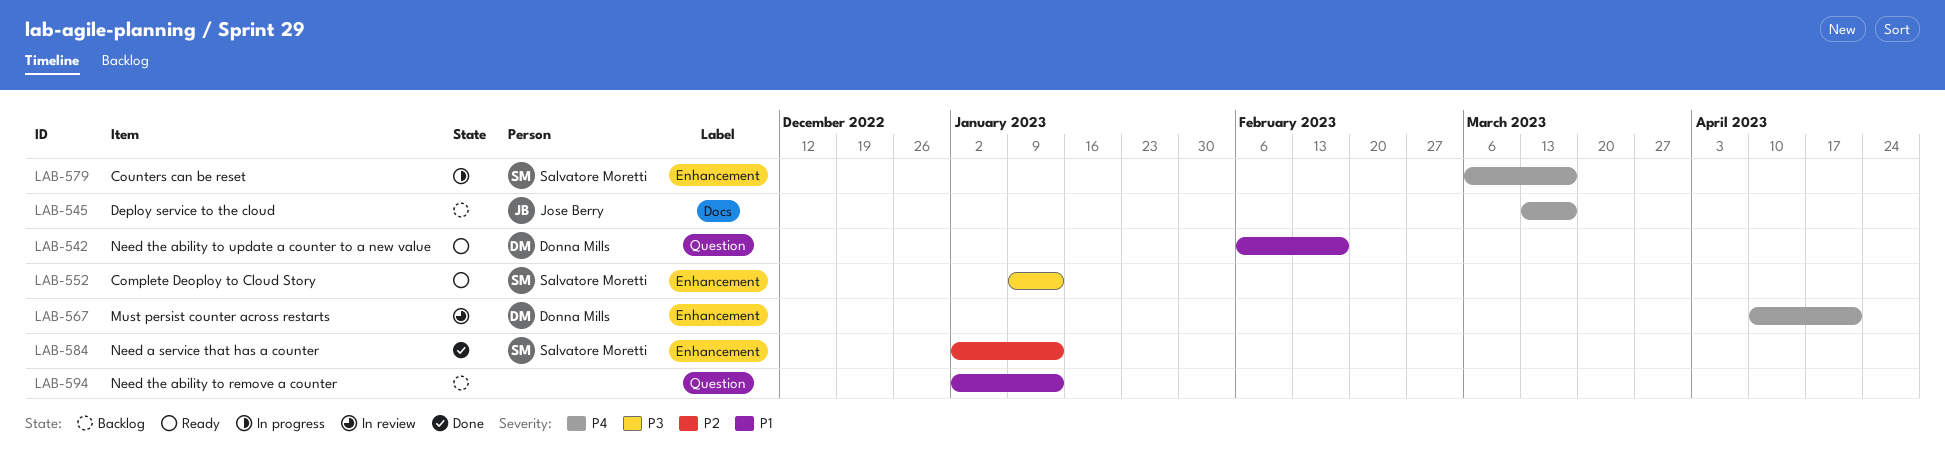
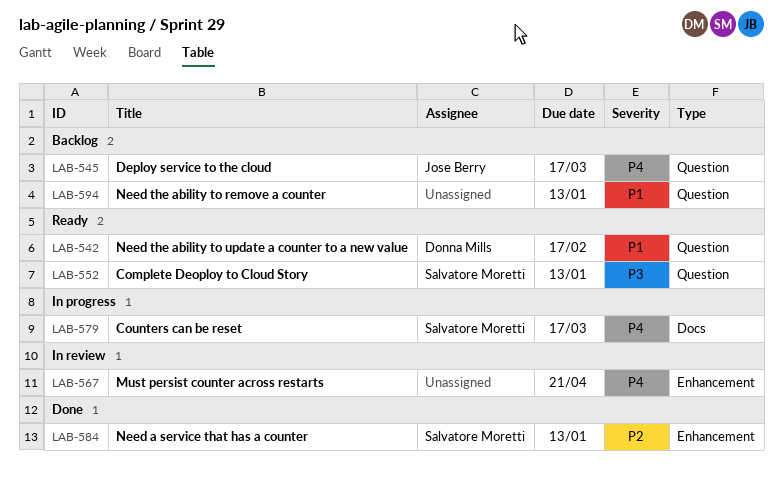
LAB-545, label: Docs -> Question
LAB-552, label: Enhancement -> Question
LAB-567, owner: Donna Mills -> none
LAB-579, label: Enhancement -> Docs

